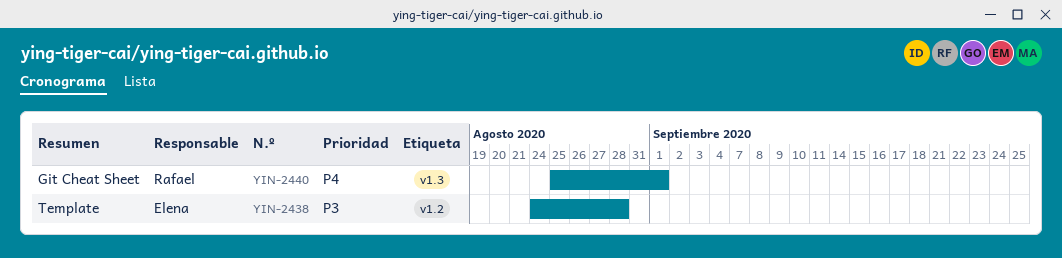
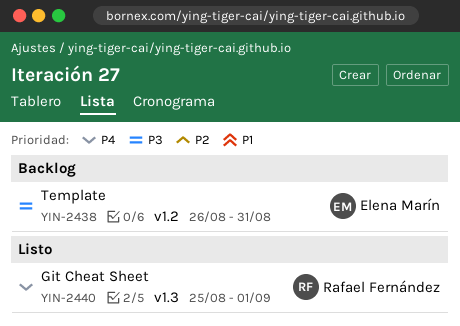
YIN-2438, start: Aug 24 -> Aug 26
YIN-2438, due: Aug 28 -> Aug 31

